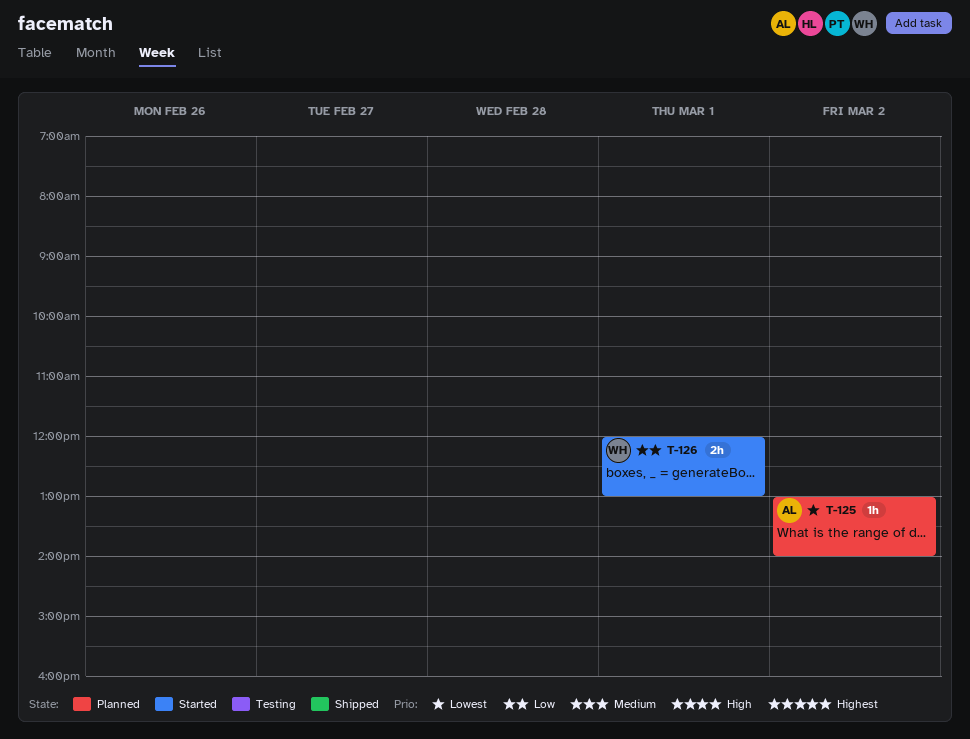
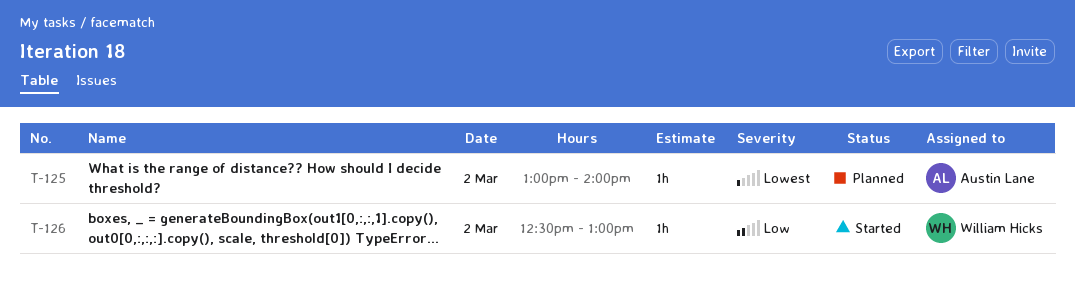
T-126, estimate: 2h -> 1h
T-126, day: Mar 1 -> Mar 2
T-126, begins: 12:00 -> 12:30

